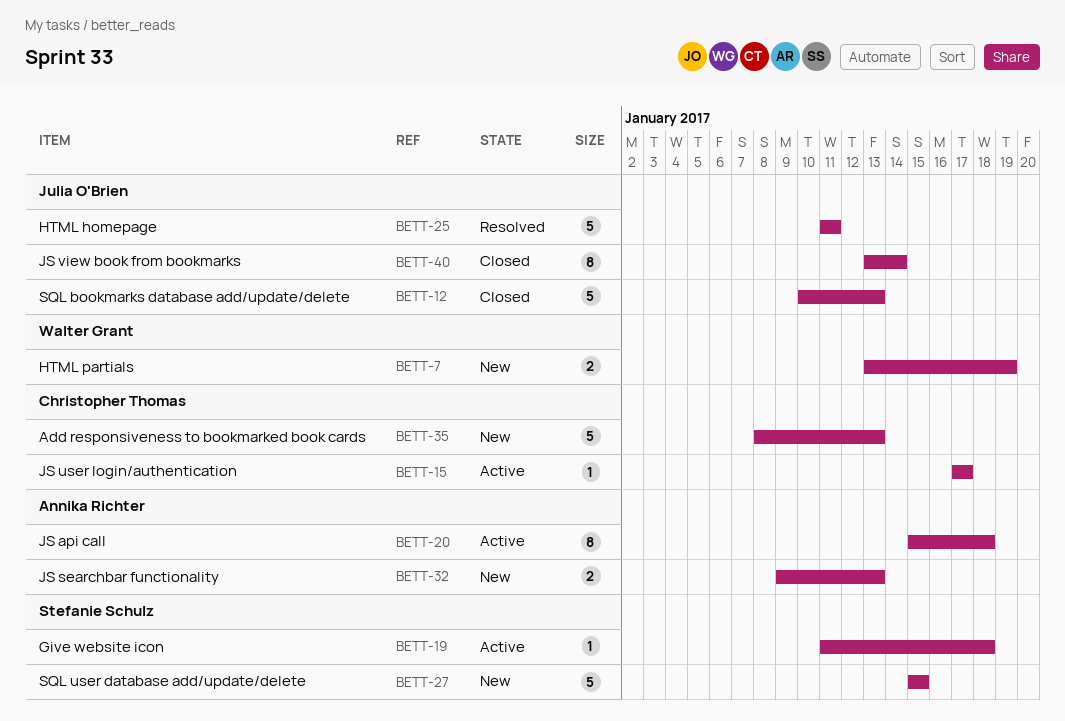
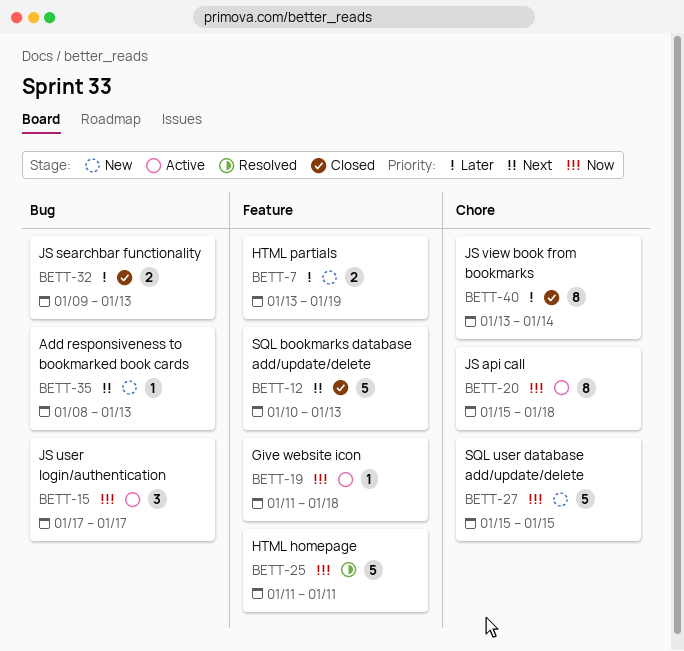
BETT-15, estimate: 1 -> 3
BETT-32, status: New -> Closed
BETT-35, estimate: 5 -> 1

